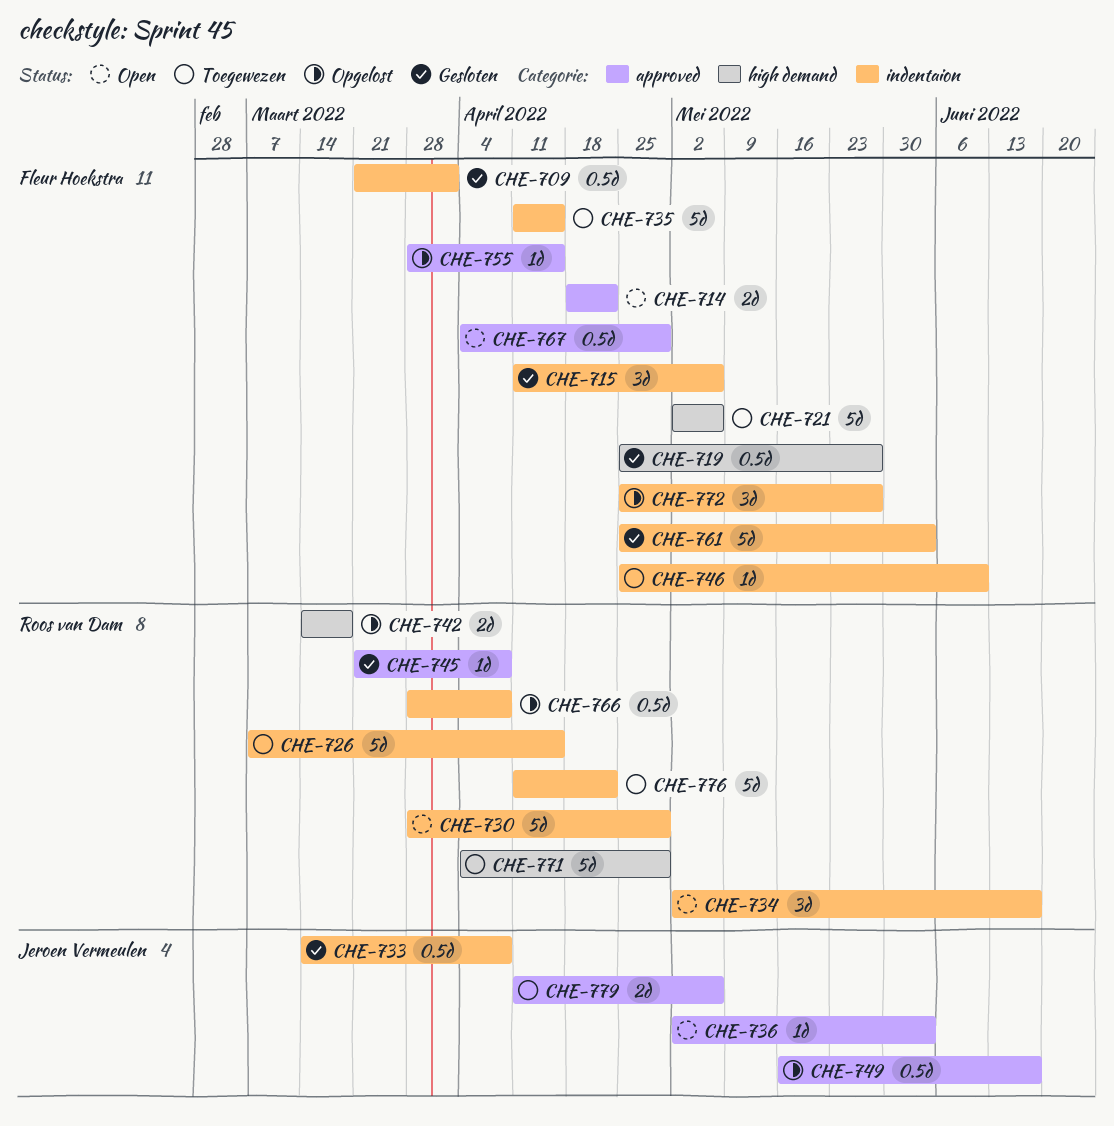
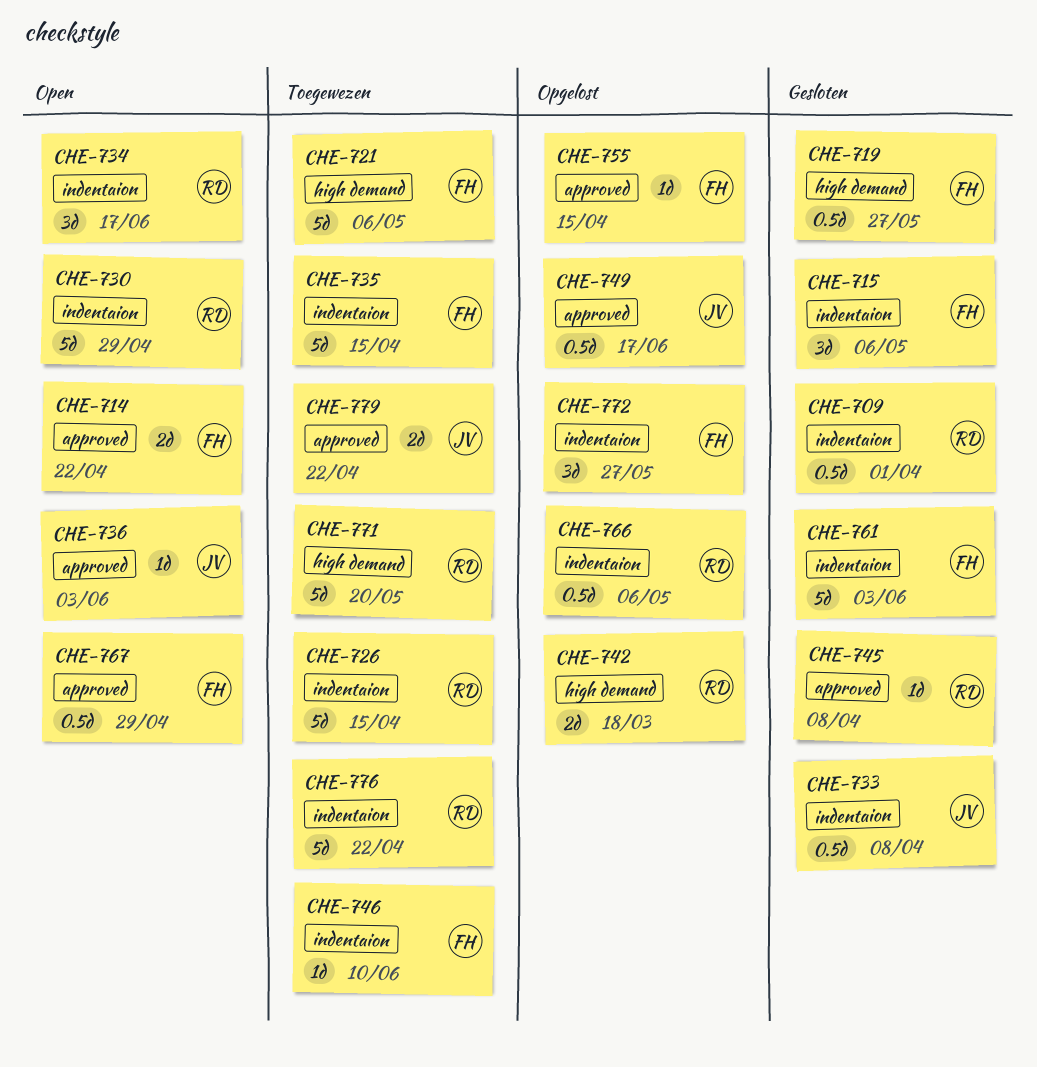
CHE-709, owner: Fleur Hoekstra -> Roos van Dam
CHE-766, due: Apr 8 -> May 6
CHE-771, due: Apr 29 -> May 20
CHE-779, due: May 6 -> Apr 22

